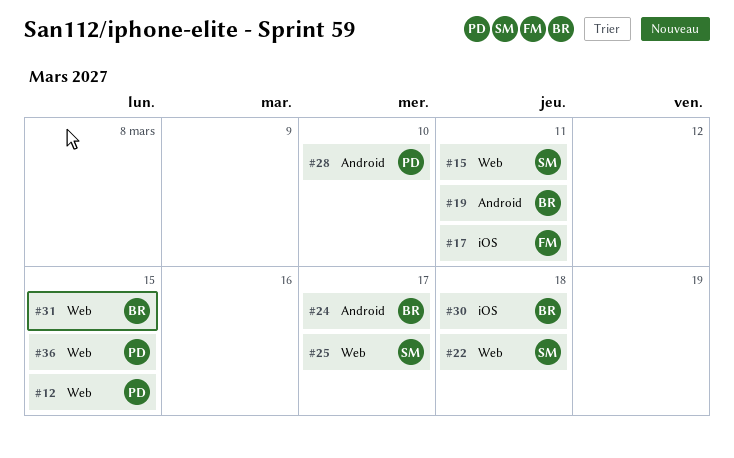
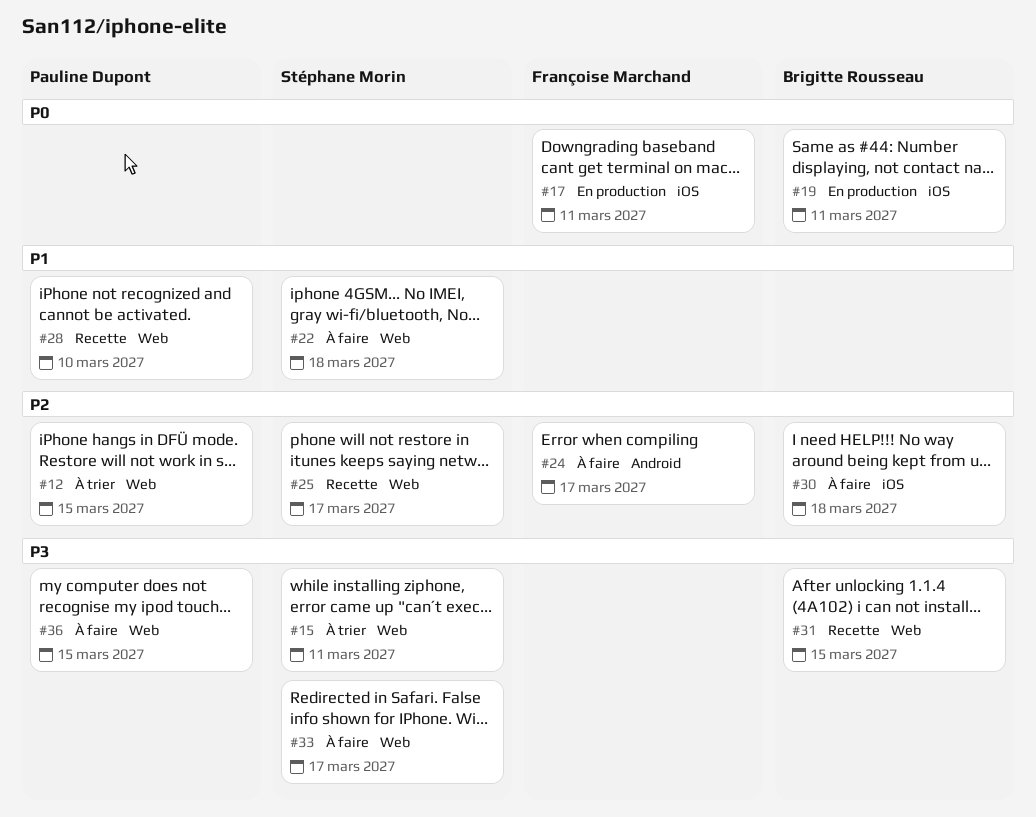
#19, label: Android -> iOS
#24, owner: Brigitte Rousseau -> Françoise Marchand
#28, label: Android -> Web
#33: none -> present

